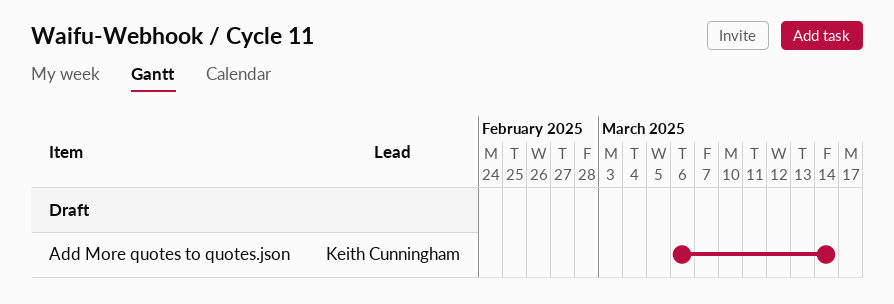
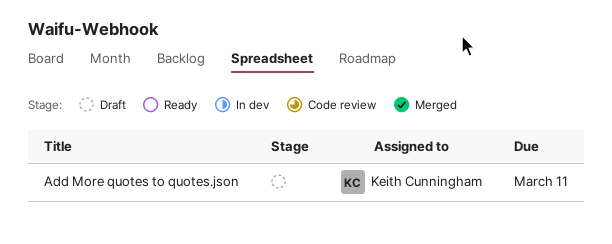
Add More quotes to quotes.json, due: Mar 14 -> Mar 11

